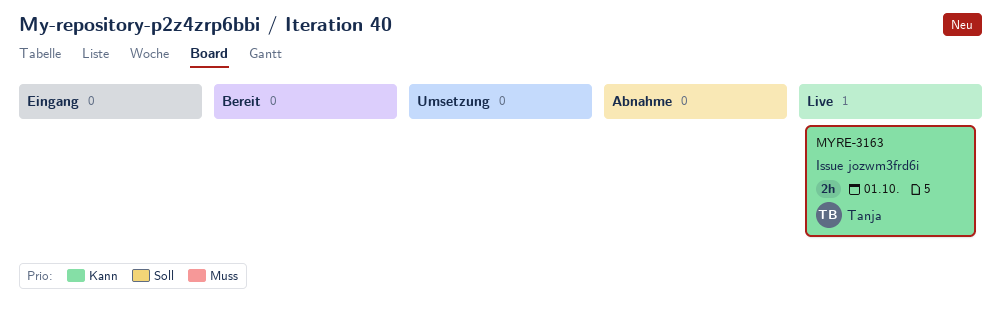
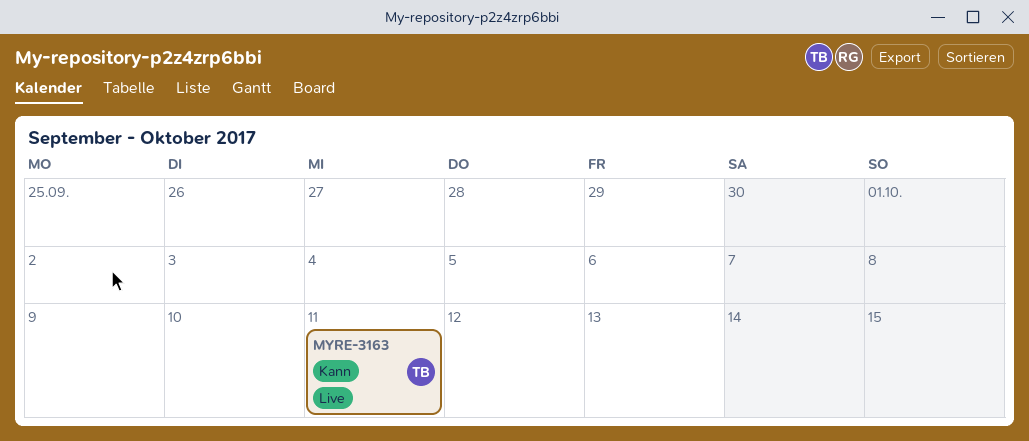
MYRE-3163, due: Oct 1 -> Oct 11

